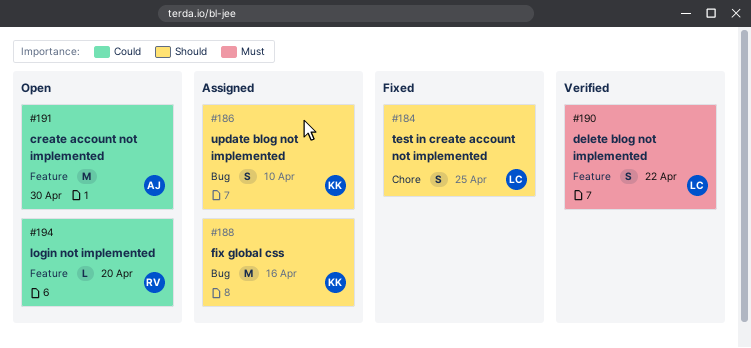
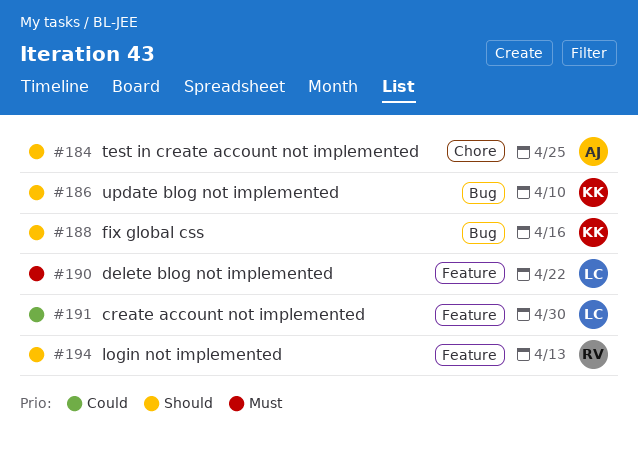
#184, owner: LC -> AJ
#191, owner: AJ -> LC
#194, priority: Could -> Should
#194, due: Apr 20 -> Apr 13

